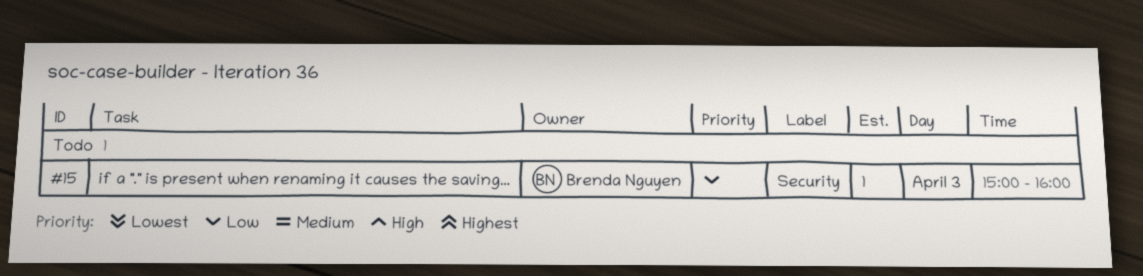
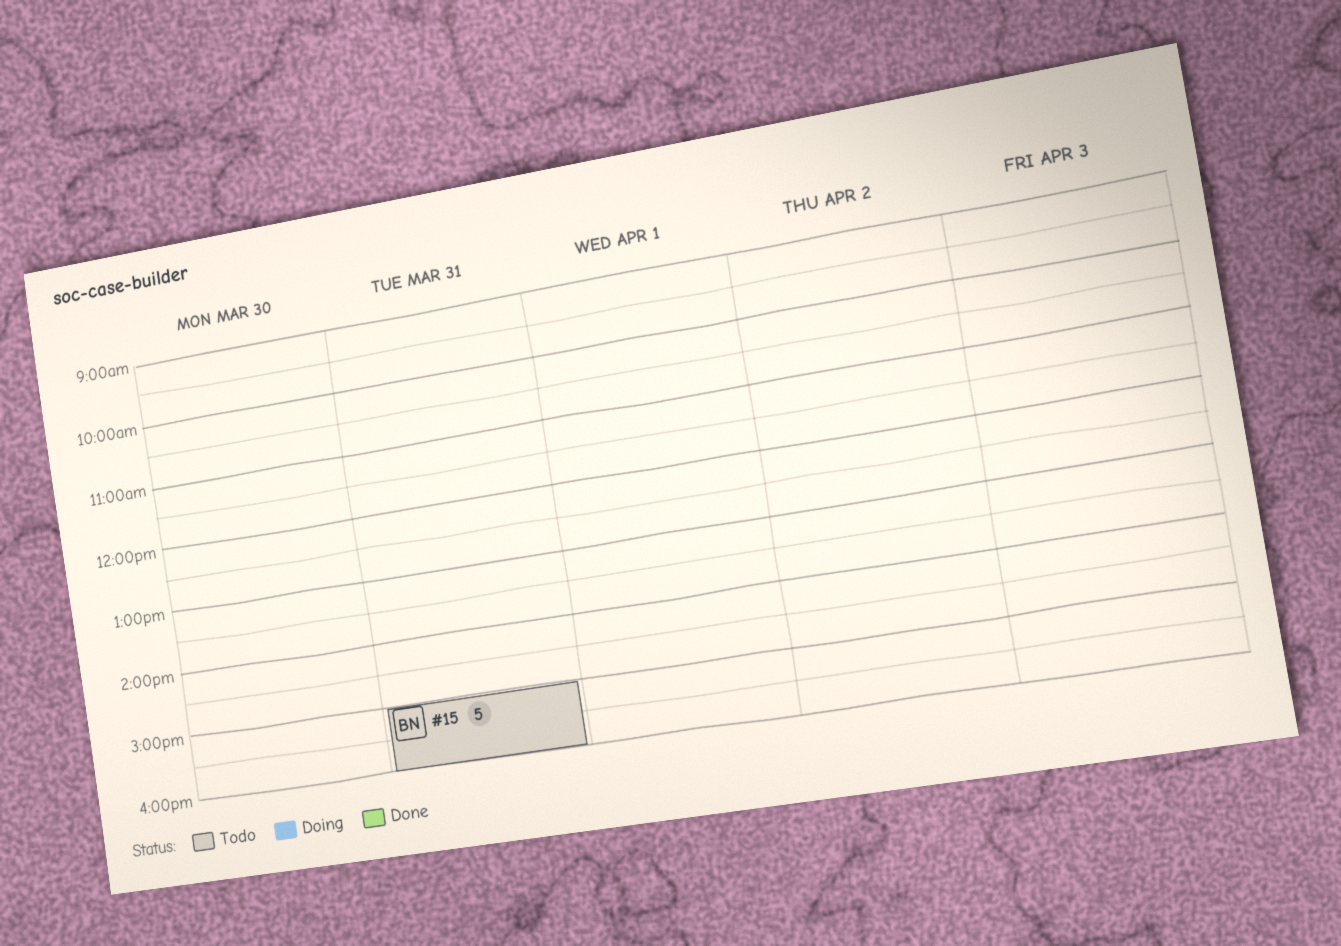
#15, estimate: 1 -> 5
#15, day: Apr 3 -> Mar 31

